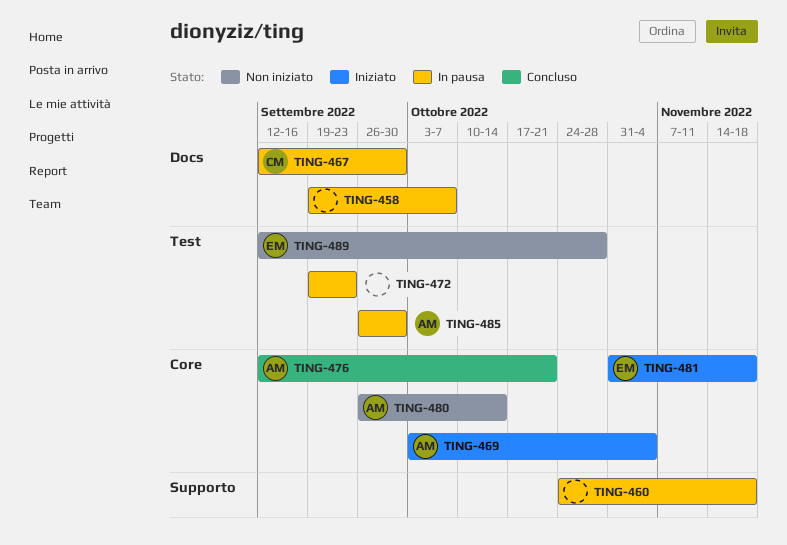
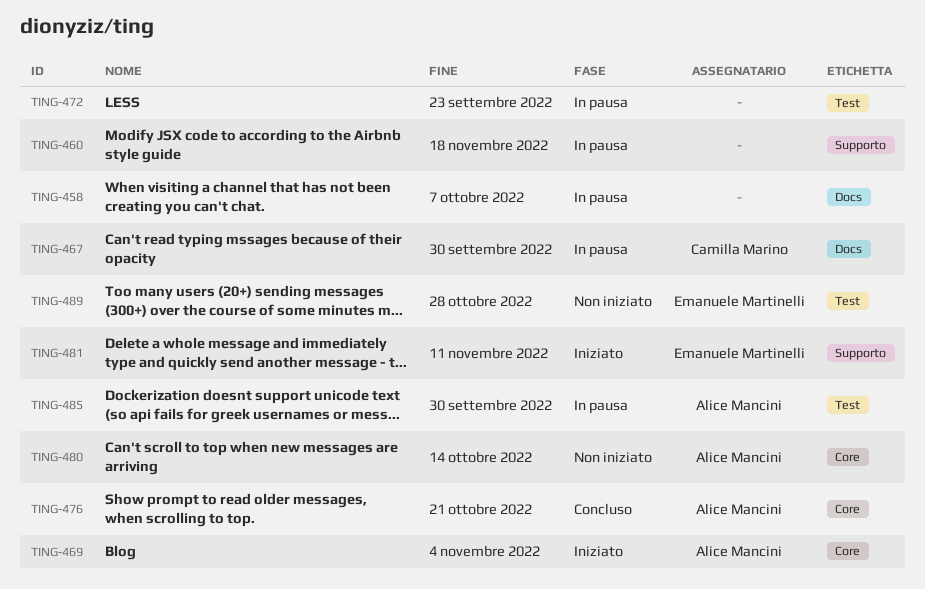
TING-481, label: Core -> Supporto
TING-481, due: Nov 18 -> Nov 11

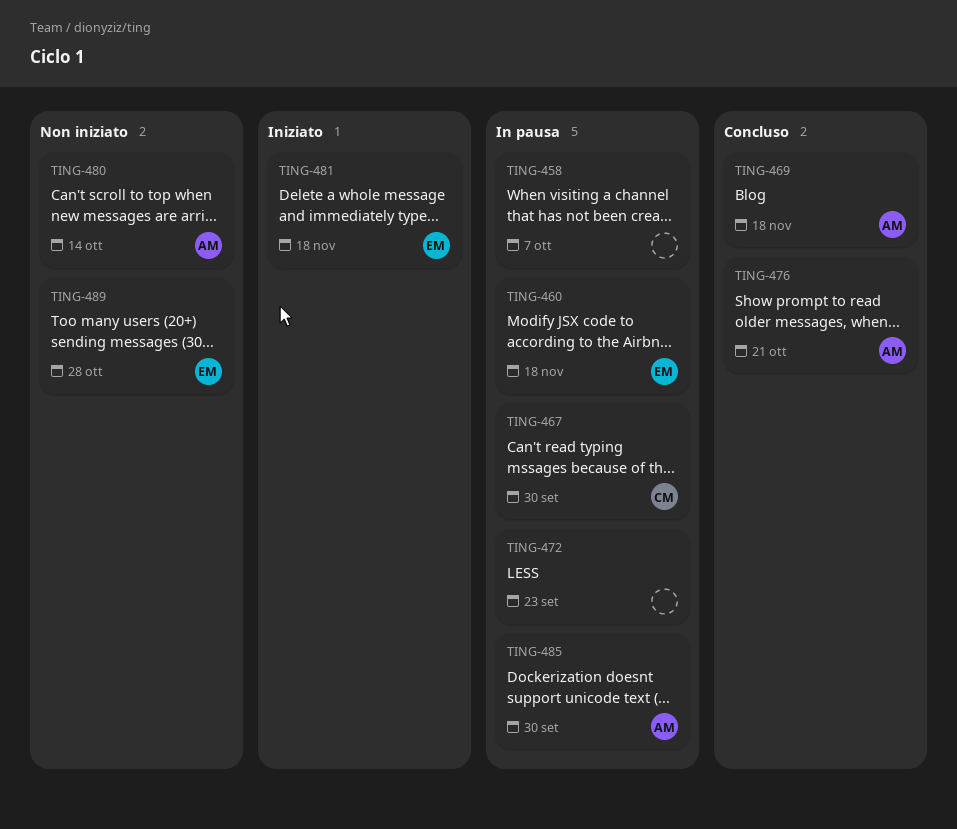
TING-460, owner: none -> Emanuele Martinelli
TING-469, status: Iniziato -> Concluso
TING-469, due: Nov 4 -> Nov 18
TING-481, due: Nov 11 -> Nov 18

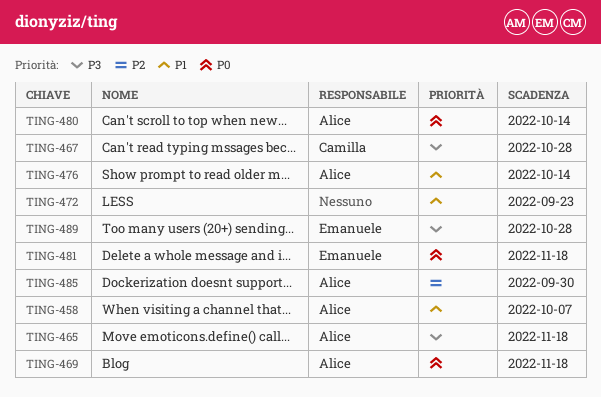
TING-458, owner: none -> Alice
TING-460: present -> none
TING-465: none -> present
TING-467, due: Sep 30 -> Oct 28
TING-476, due: Oct 21 -> Oct 14

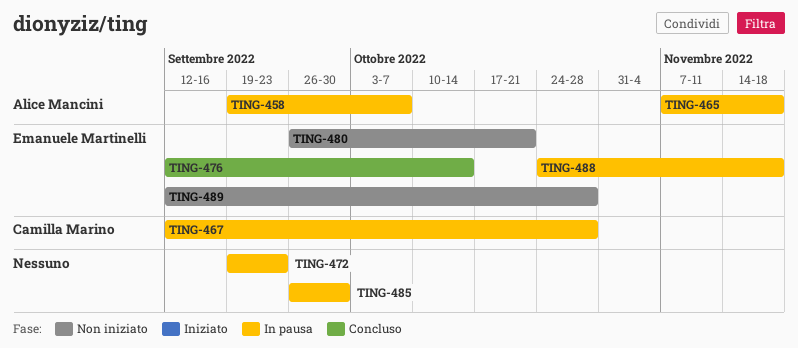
TING-469: present -> none
TING-476, owner: Alice Mancini -> Emanuele Martinelli
TING-480, owner: Alice Mancini -> Emanuele Martinelli
TING-480, due: Oct 14 -> Oct 21
TING-481: present -> none
TING-485, owner: Alice Mancini -> none
TING-488: none -> present

